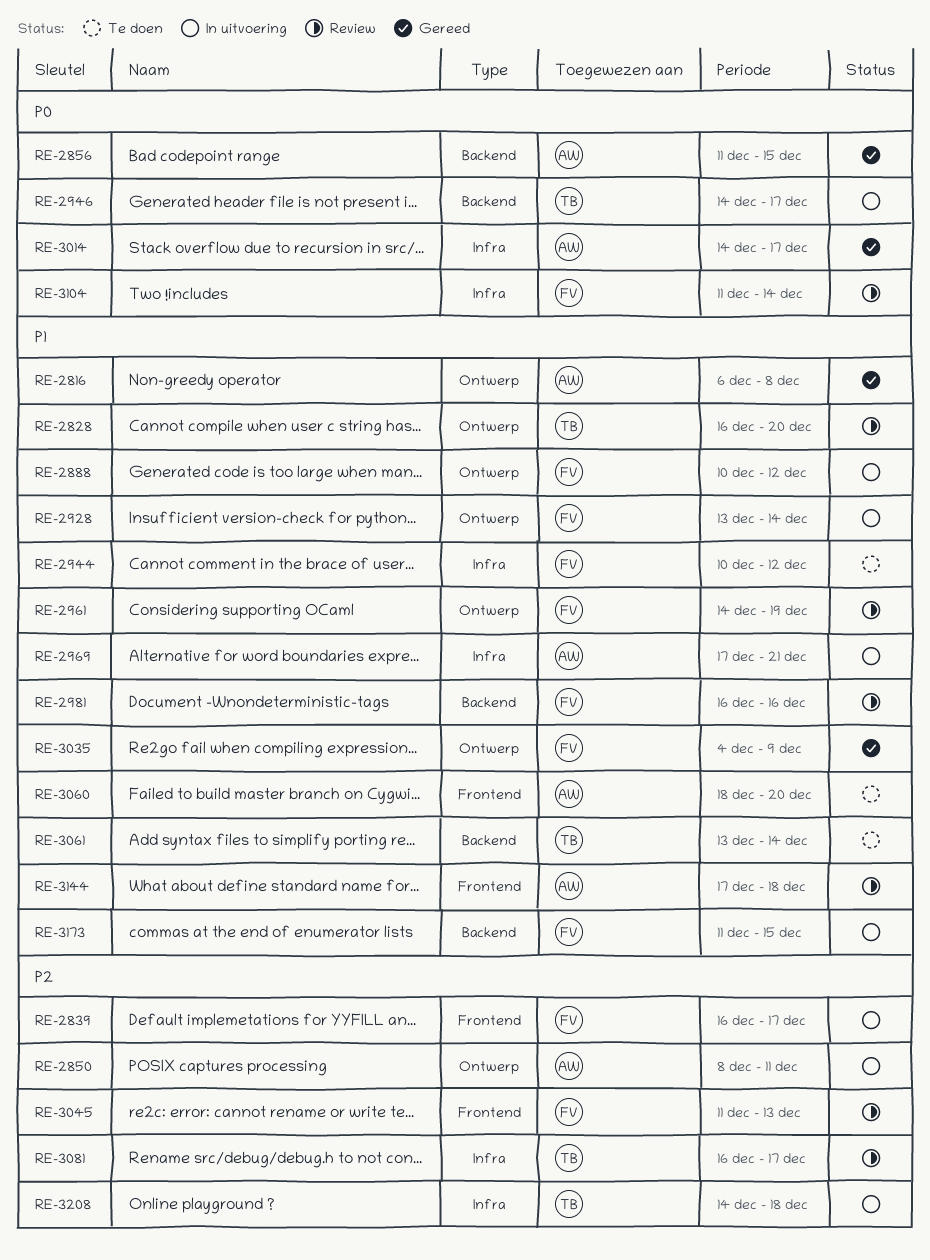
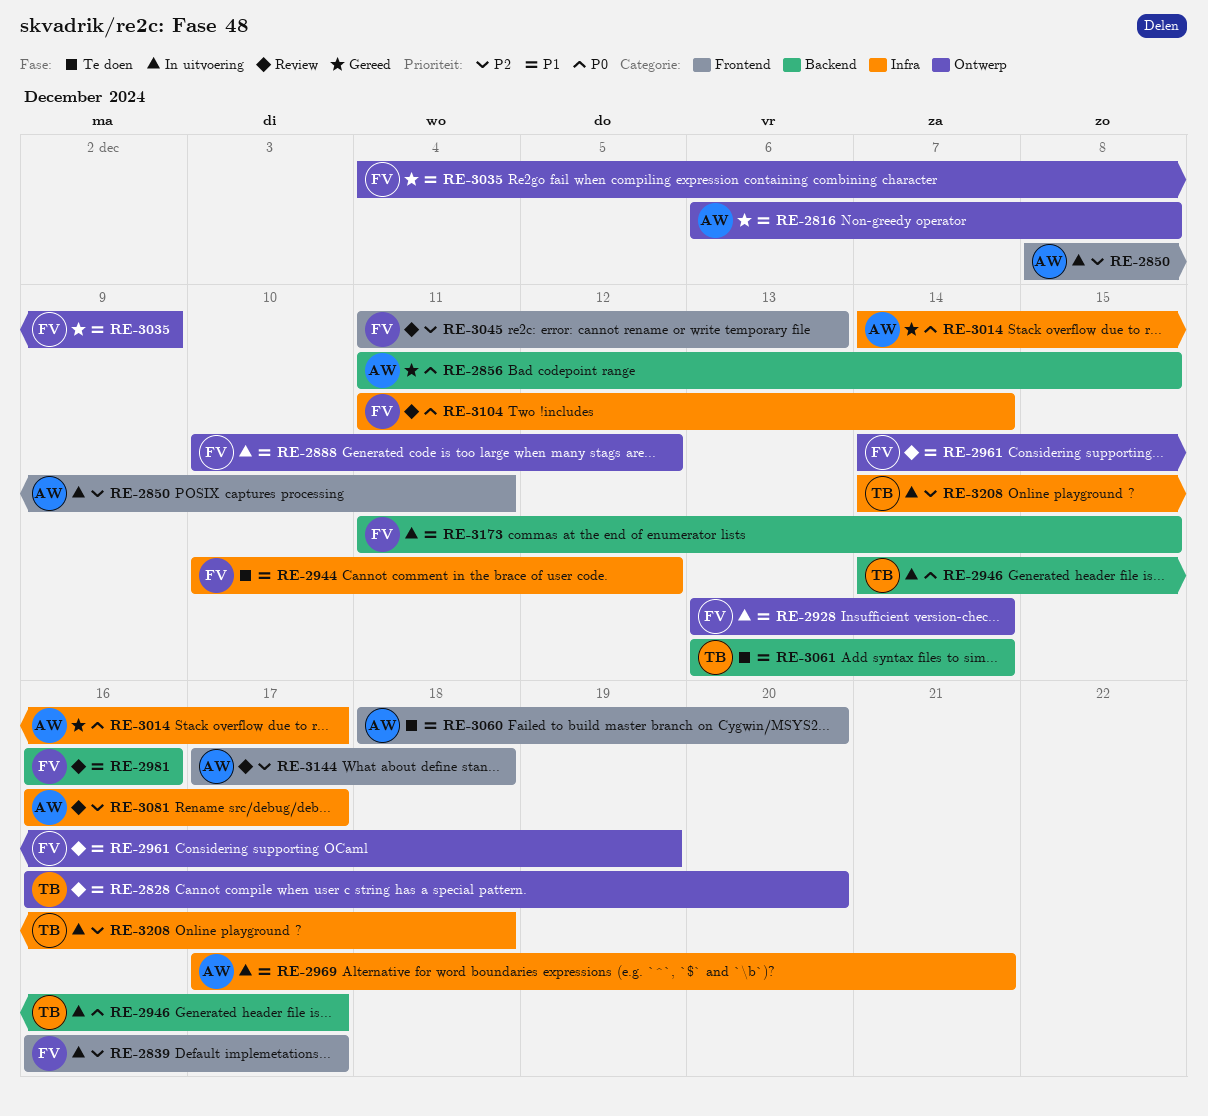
RE-2850, label: Ontwerp -> Frontend
RE-3081, owner: TB -> AW
RE-3144, priority: P1 -> P2

